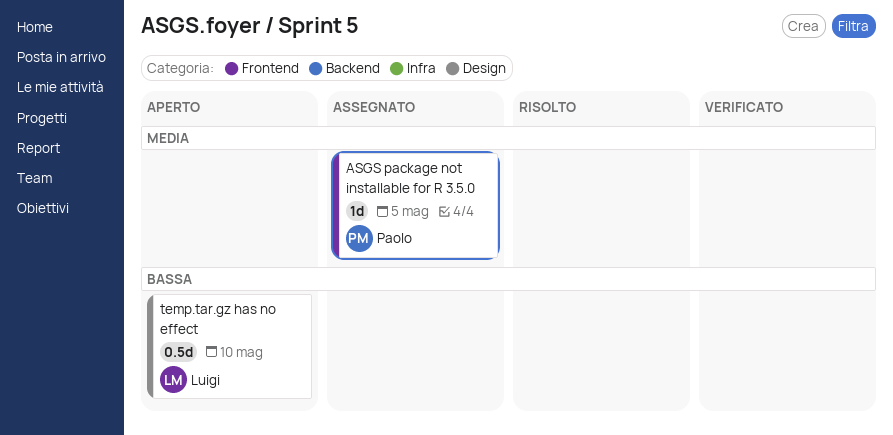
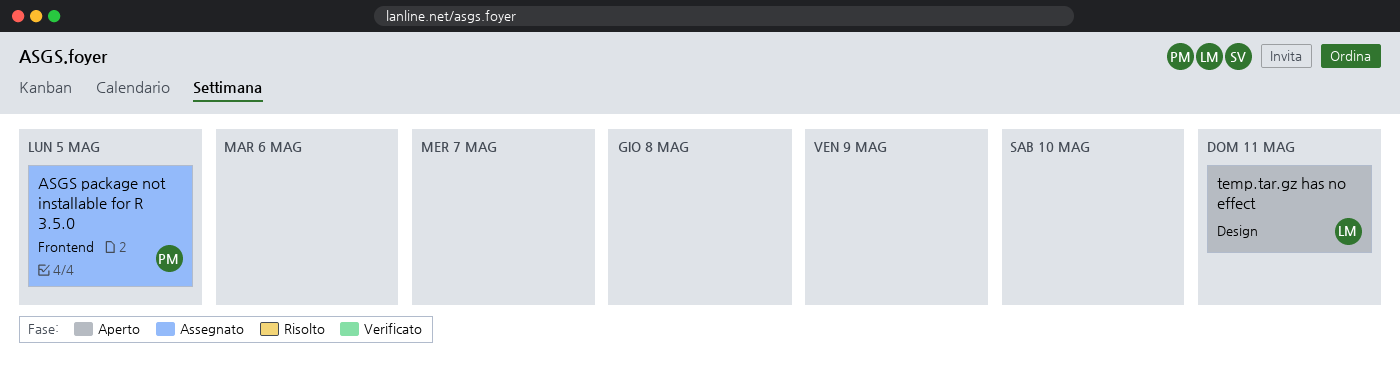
temp.tar.gz has no effect, due: May 10 -> May 11

